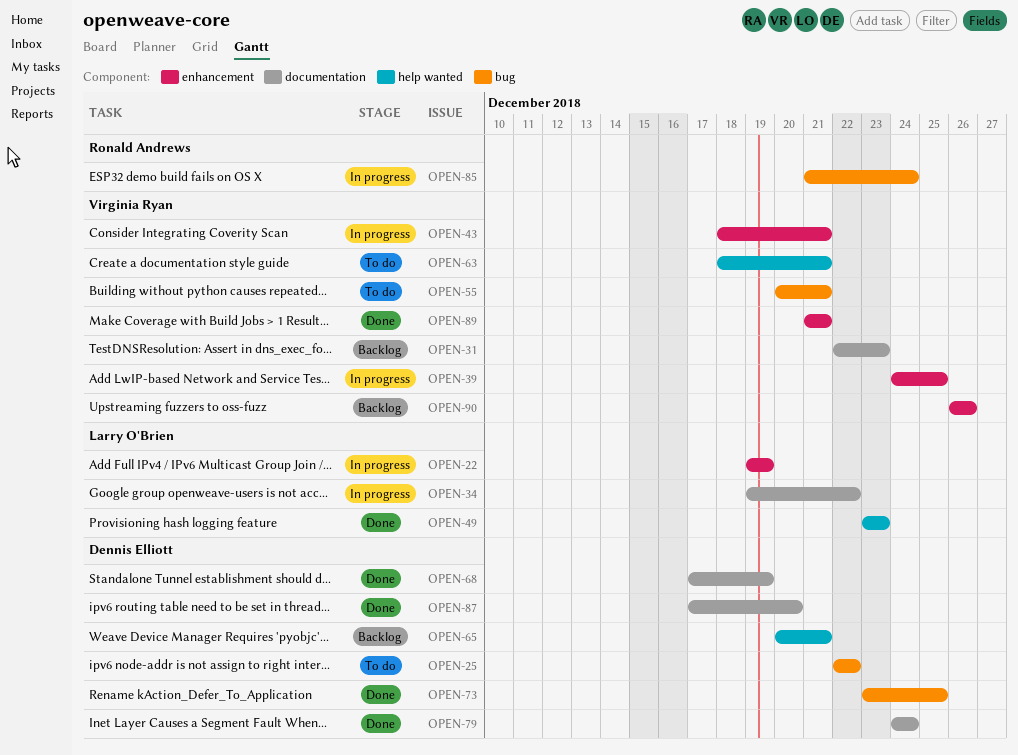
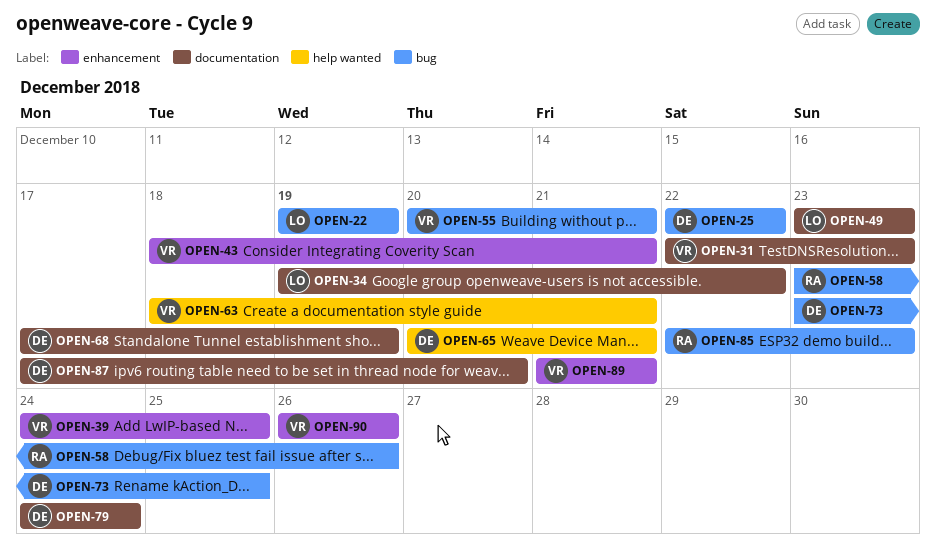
OPEN-22, label: enhancement -> bug
OPEN-49, label: help wanted -> documentation
OPEN-58: none -> present
OPEN-85, start: Dec 21 -> Dec 22
OPEN-85, due: Dec 24 -> Dec 23

